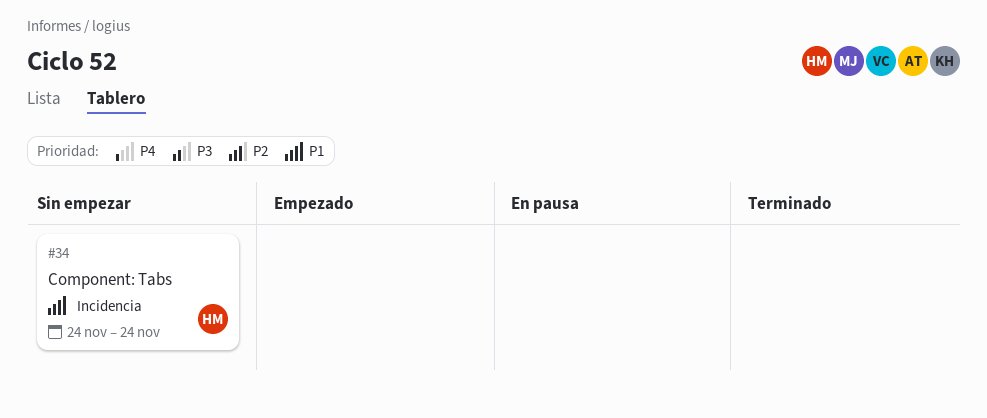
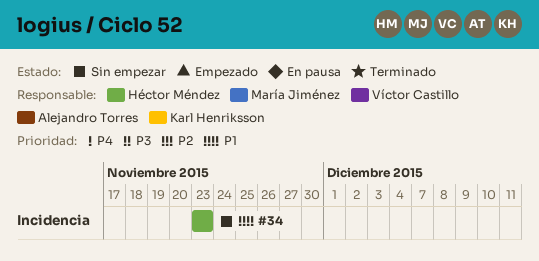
#34, start: Nov 24 -> Nov 23
#34, due: Nov 24 -> Nov 23

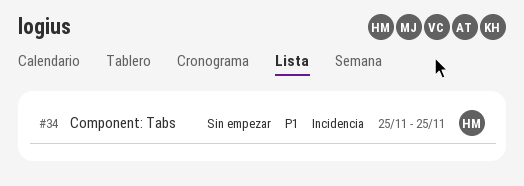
#34, start: Nov 23 -> Nov 25
#34, due: Nov 23 -> Nov 25

